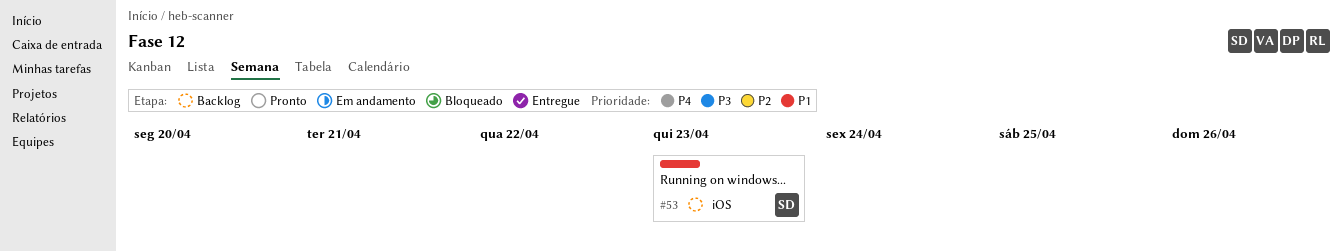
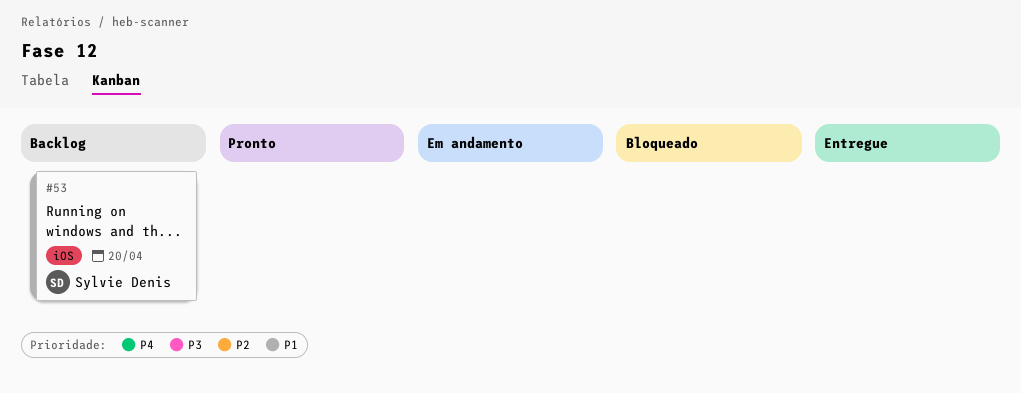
#53, due: Apr 23 -> Apr 20

